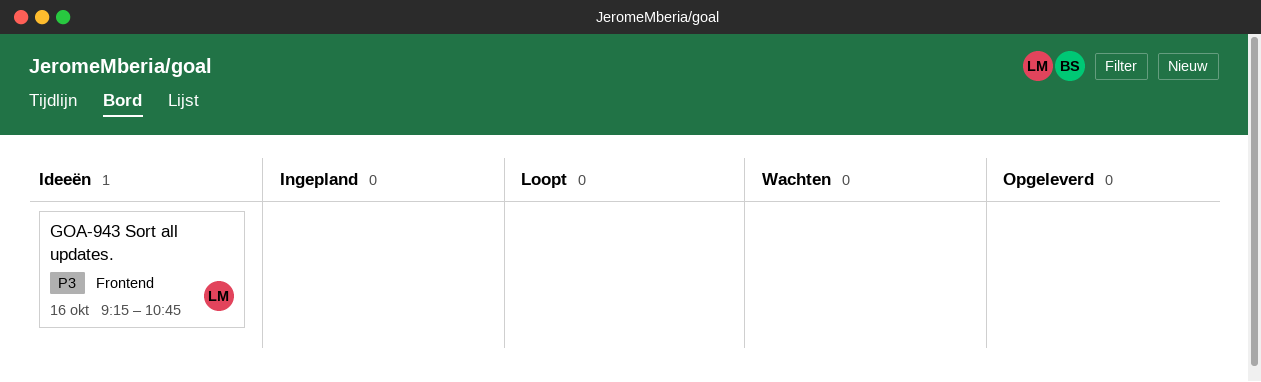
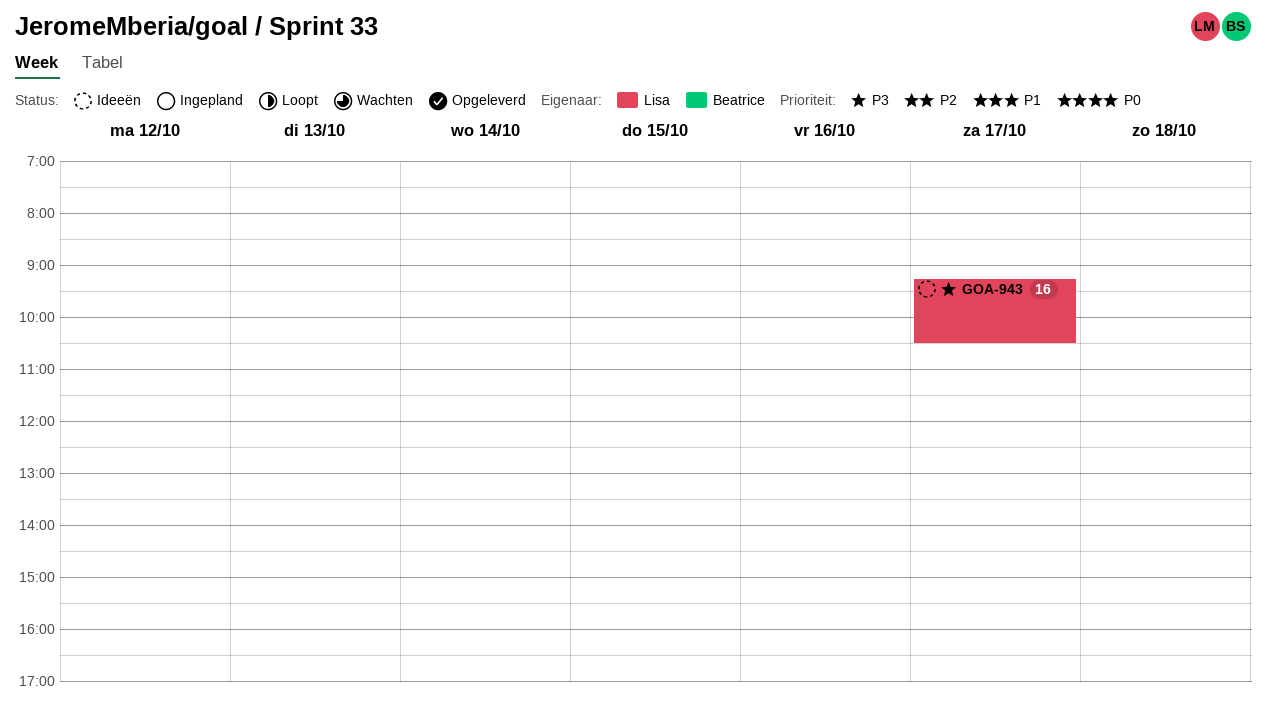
GOA-943, day: Oct 16 -> Oct 17
GOA-943, ends: 10:45 -> 10:30

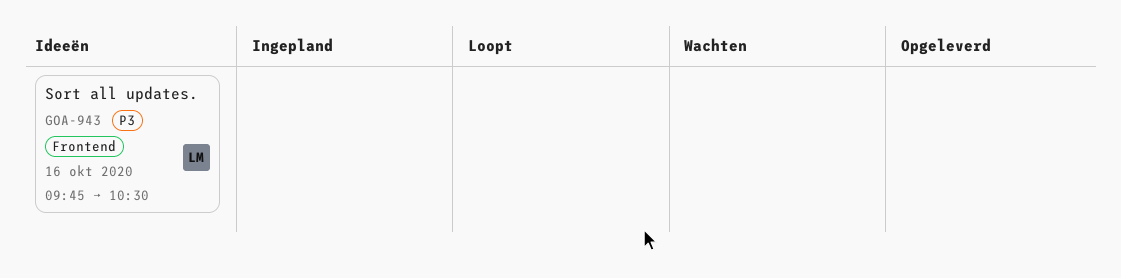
GOA-943, day: Oct 17 -> Oct 16
GOA-943, begins: 09:15 -> 09:45

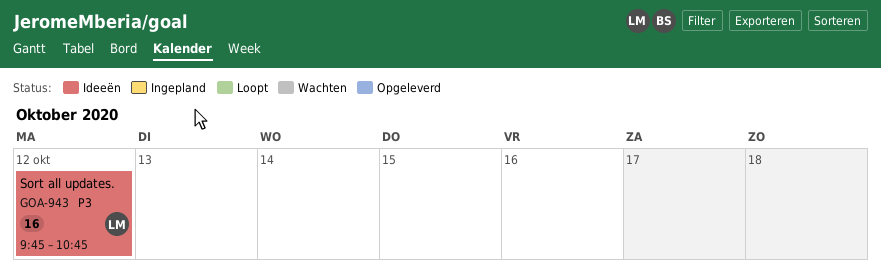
GOA-943, day: Oct 16 -> Oct 12
GOA-943, ends: 10:30 -> 10:45

